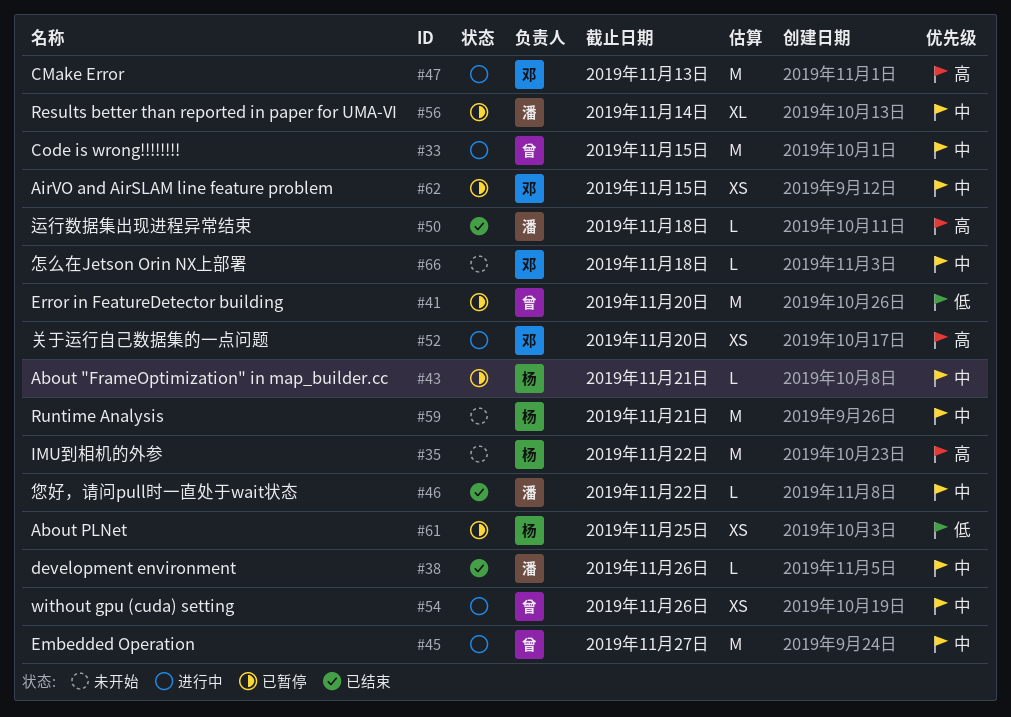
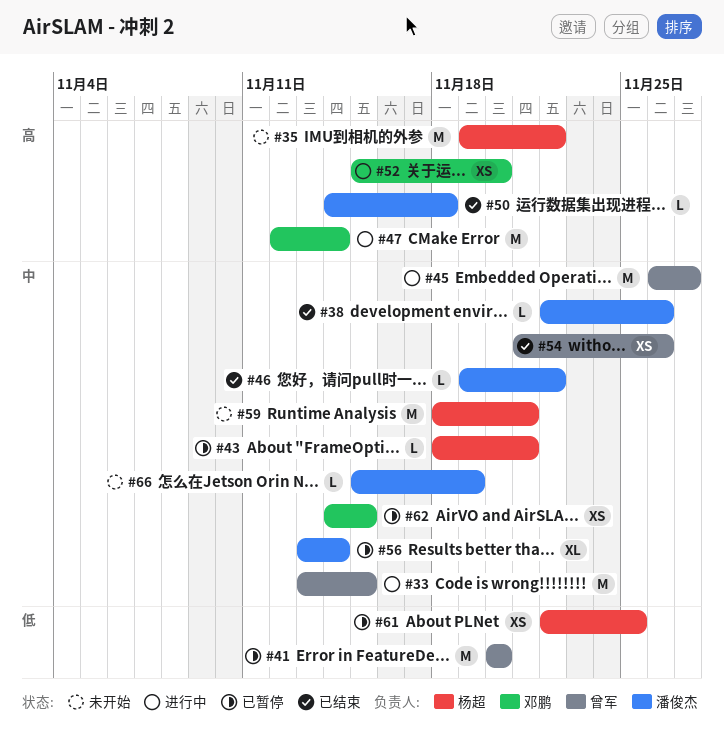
#47, due: Nov 13 -> Nov 14
#54, status: 进行中 -> 已结束
#66, owner: 邓鹏 -> 潘俊杰
#66, due: Nov 18 -> Nov 19

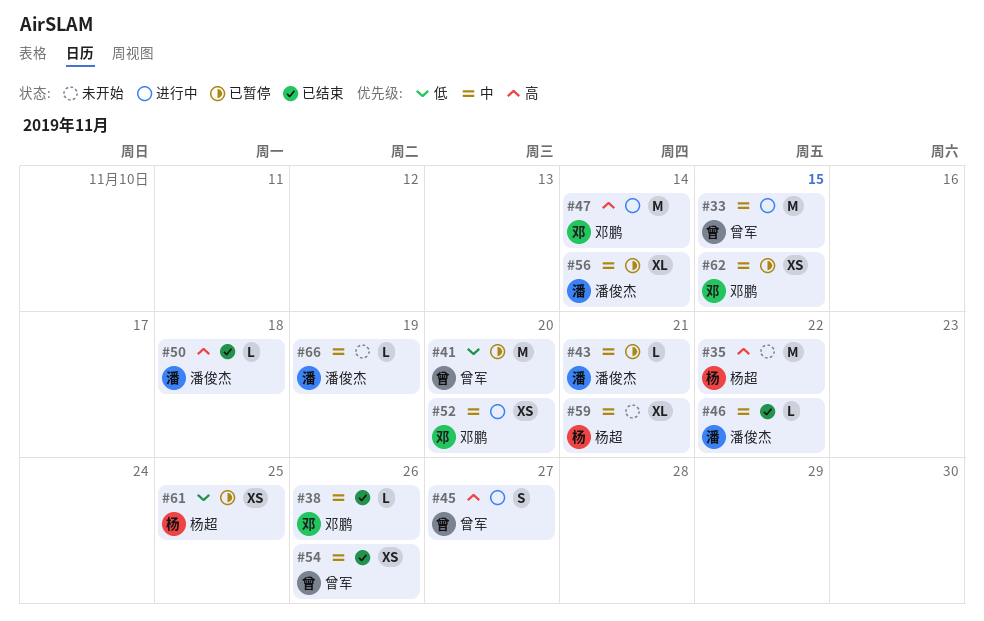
#38, owner: 潘俊杰 -> 邓鹏
#43, owner: 杨超 -> 潘俊杰
#45, priority: 中 -> 高
#45, estimate: M -> S
#52, priority: 高 -> 中
#59, estimate: M -> XL

